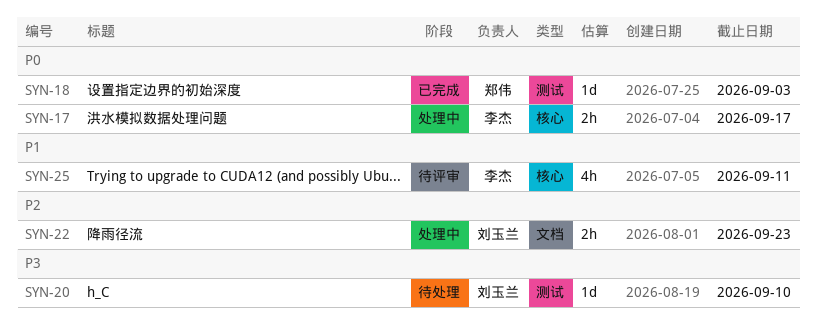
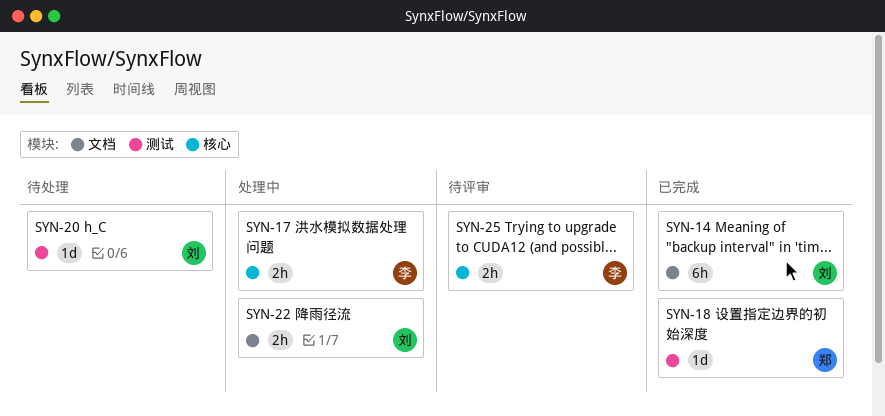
SYN-14: none -> present
SYN-25, estimate: 4h -> 2h

